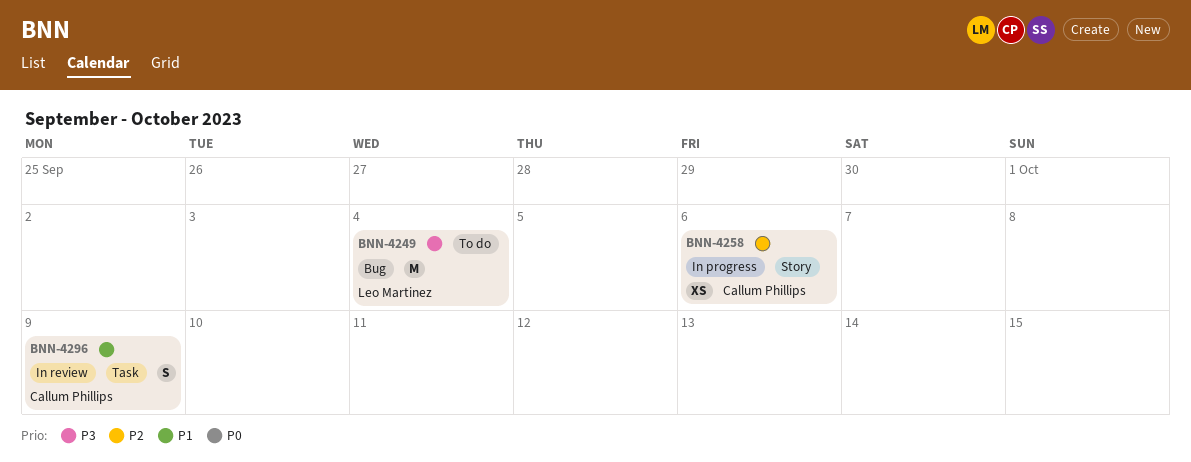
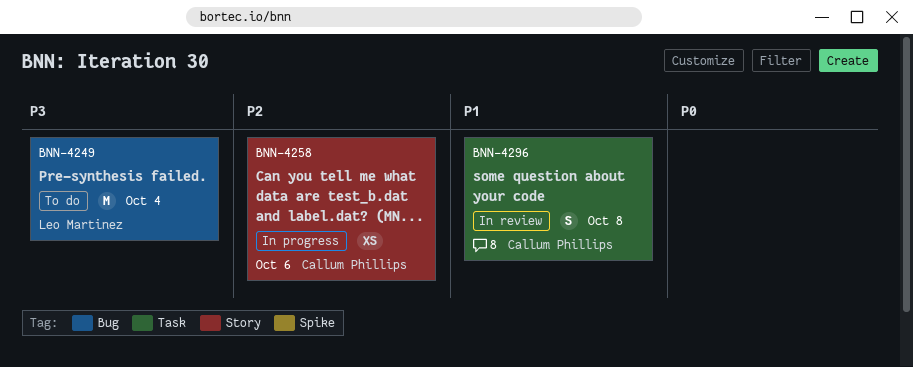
BNN-4296, due: Oct 9 -> Oct 8

